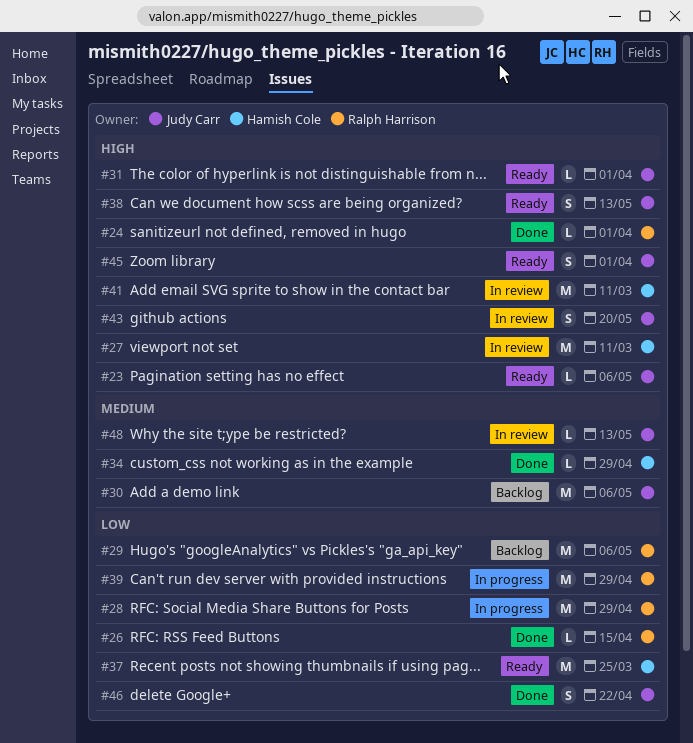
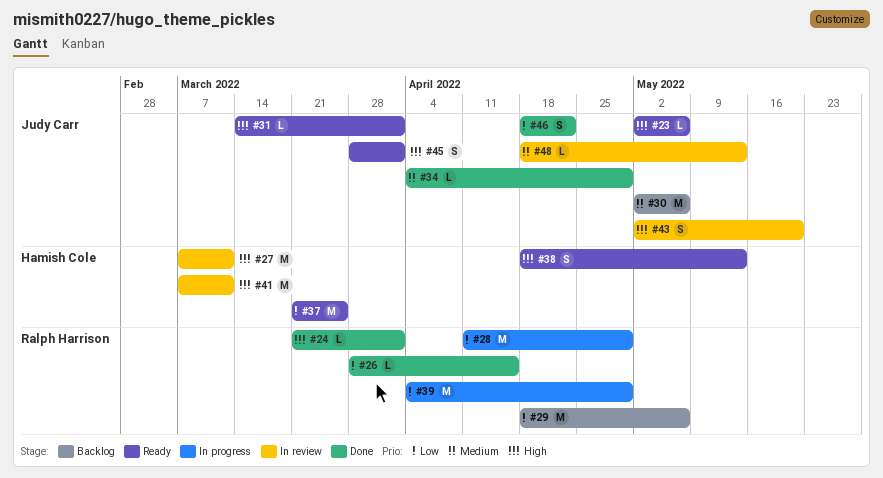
#34, owner: Hamish Cole -> Judy Carr
#38, owner: Judy Carr -> Hamish Cole

